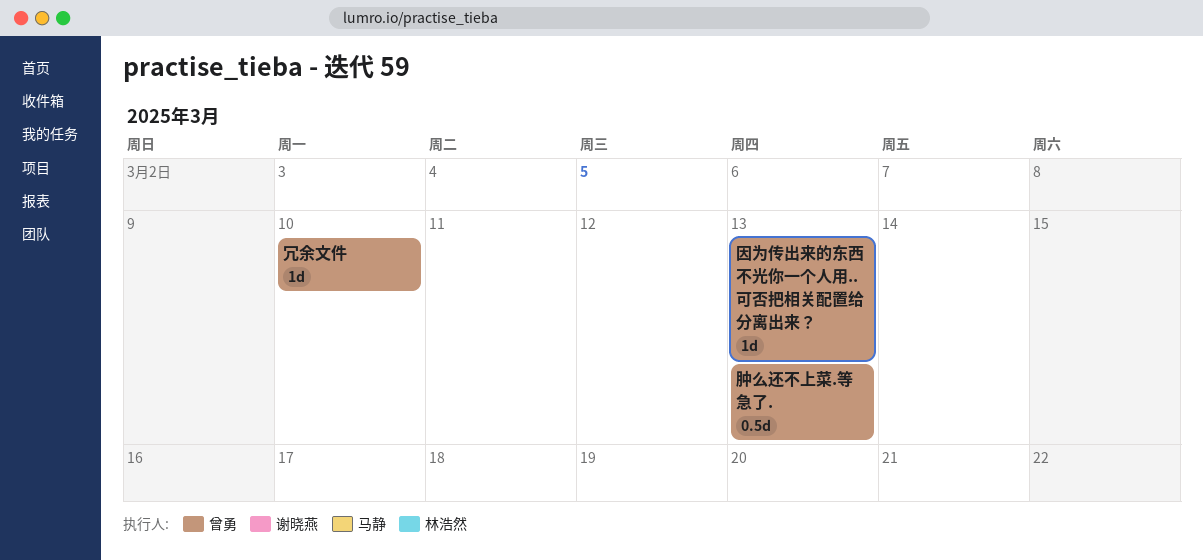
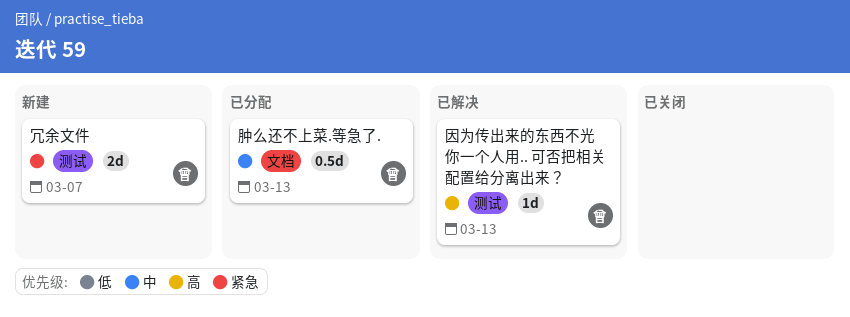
冗余文件, estimate: 1d -> 2d
冗余文件, due: Mar 10 -> Mar 7

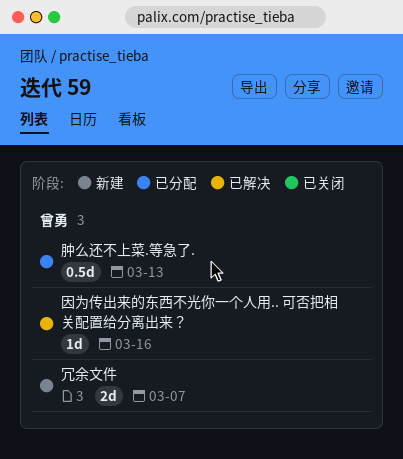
因为传出来的东西不光你一个人用.. 可否把相关配置给分离出来？, due: Mar 13 -> Mar 16

